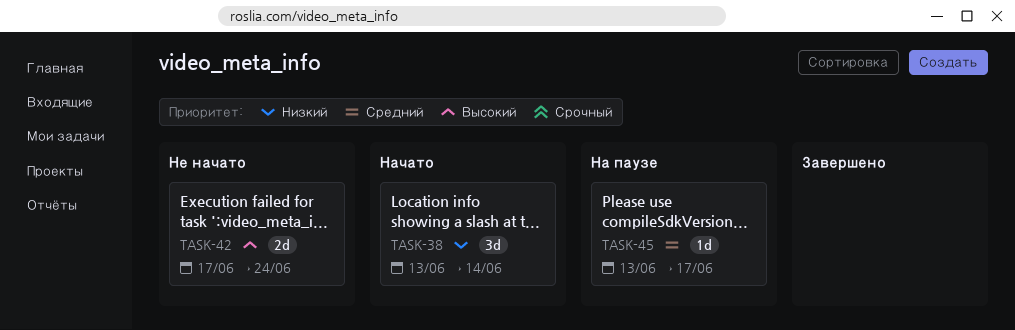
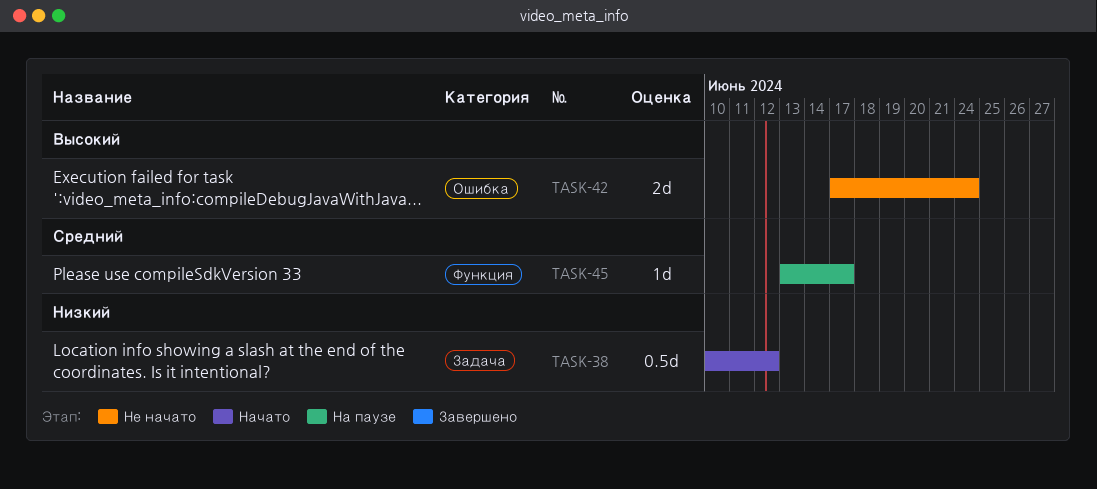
TASK-38, estimate: 3d -> 0.5d
TASK-38, start: Jun 13 -> Jun 10
TASK-38, due: Jun 14 -> Jun 12

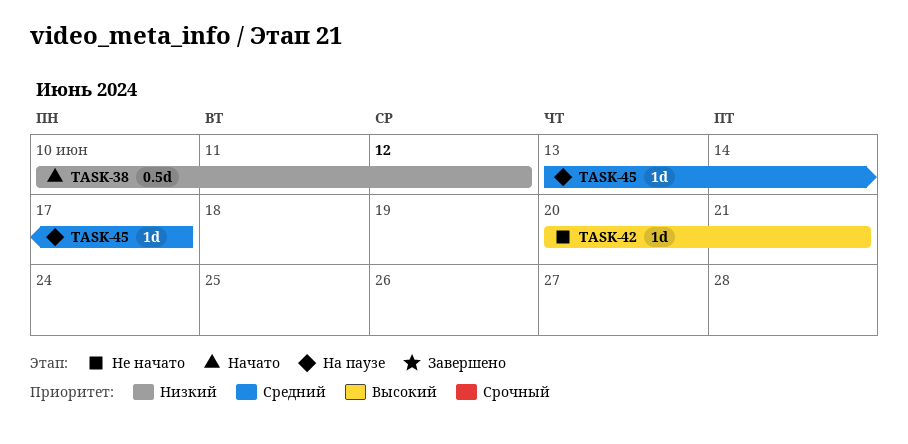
TASK-42, estimate: 2d -> 1d
TASK-42, start: Jun 17 -> Jun 20
TASK-42, due: Jun 24 -> Jun 21

